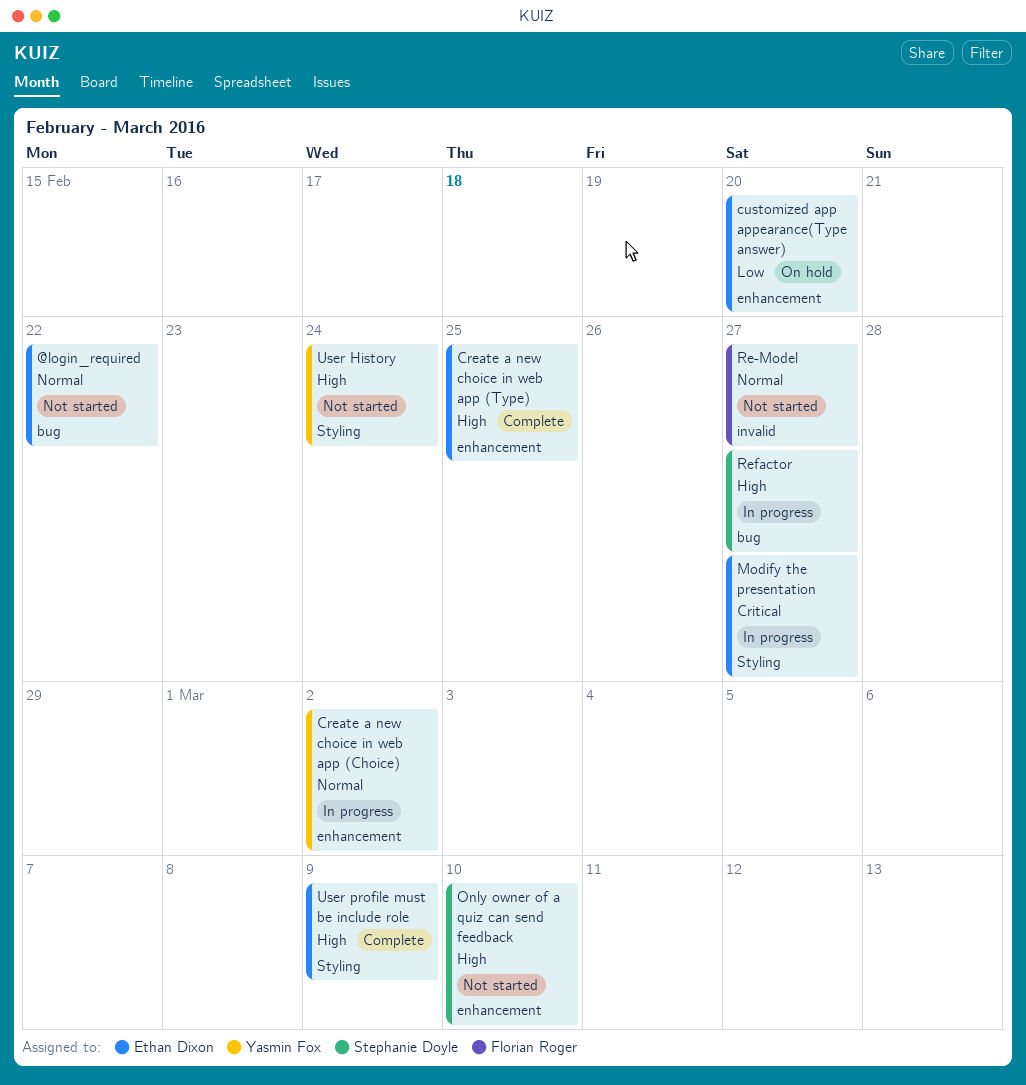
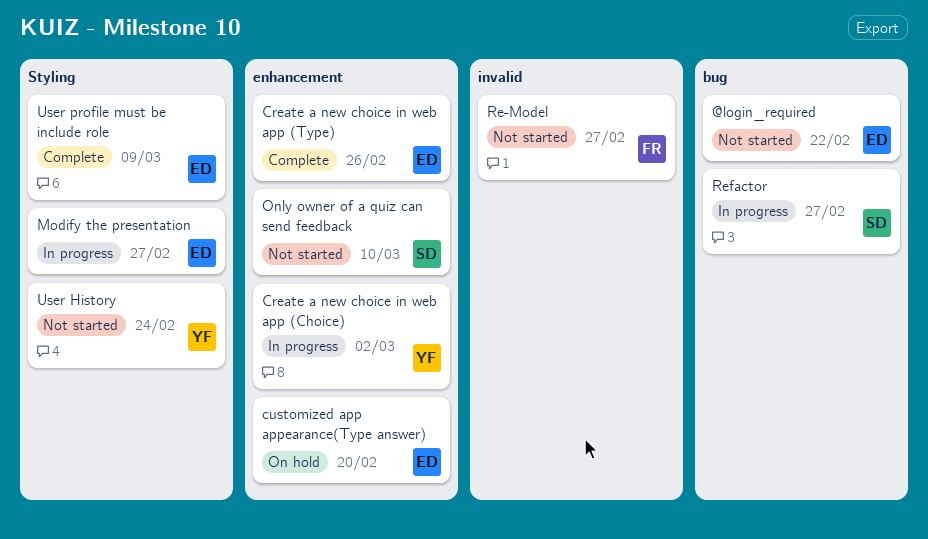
Create a new choice in web app (Type), due: Feb 25 -> Feb 26

